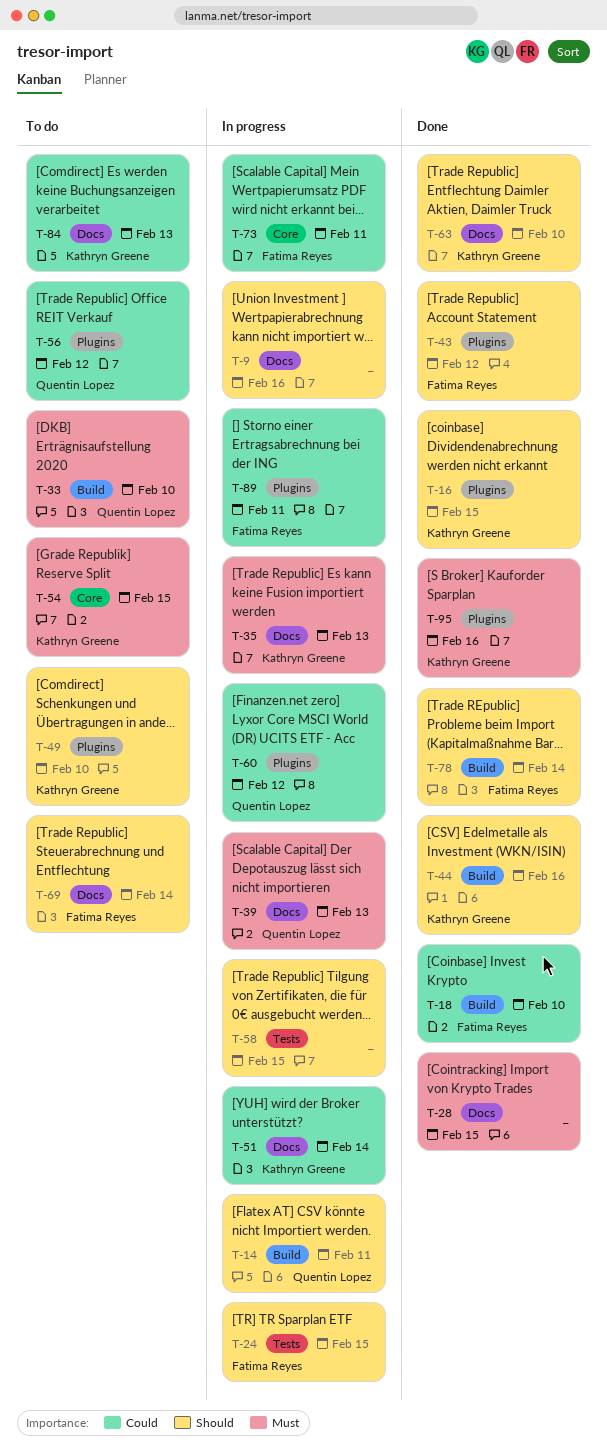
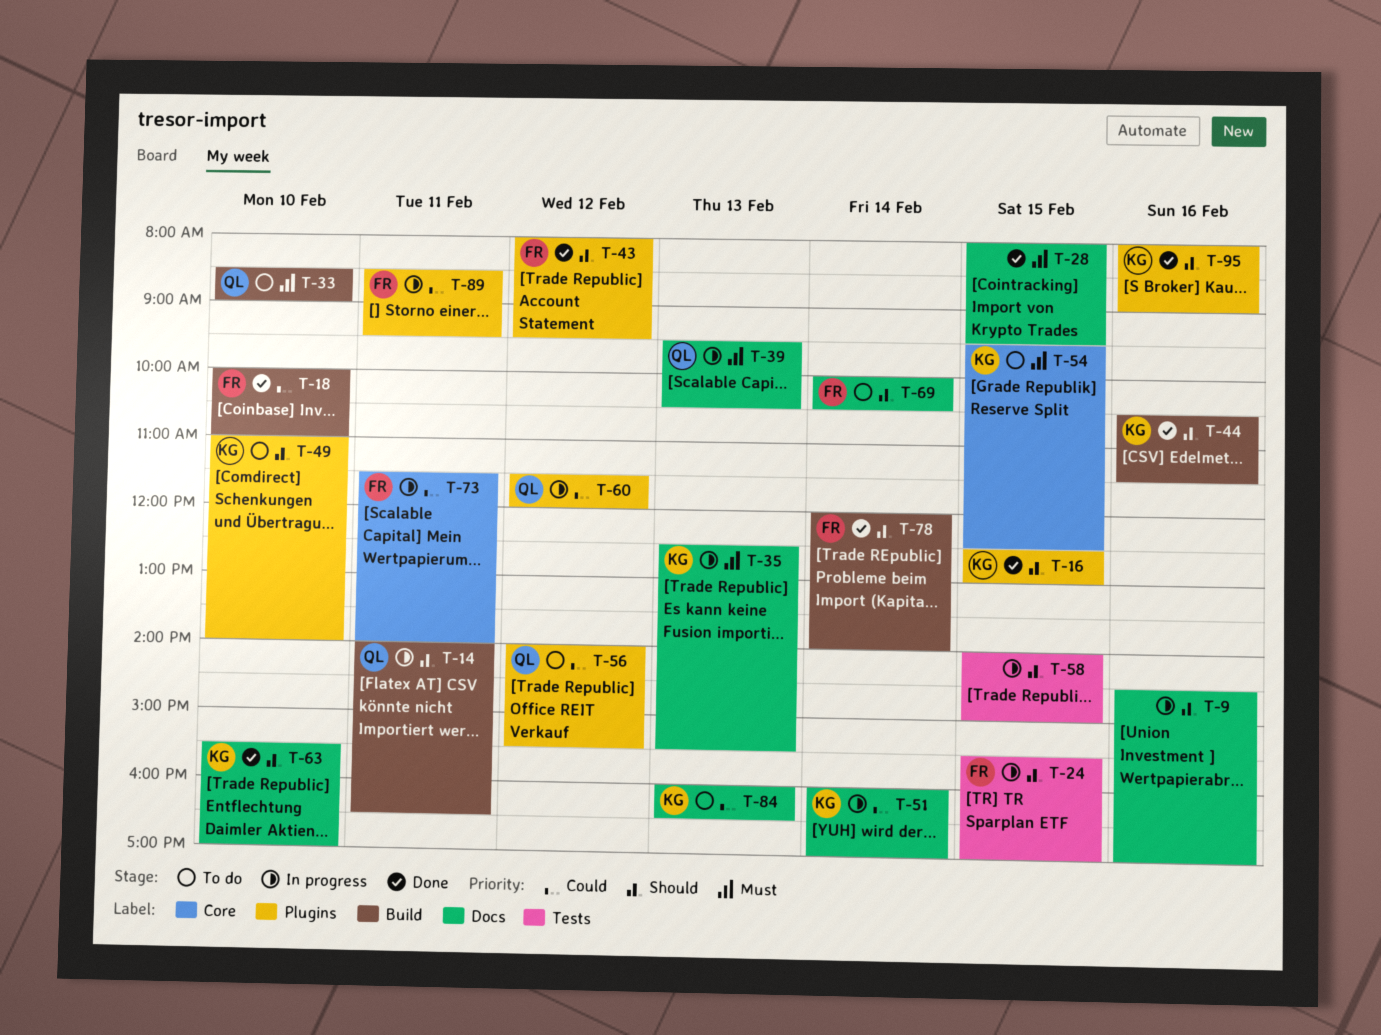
T-95, priority: Must -> Should

